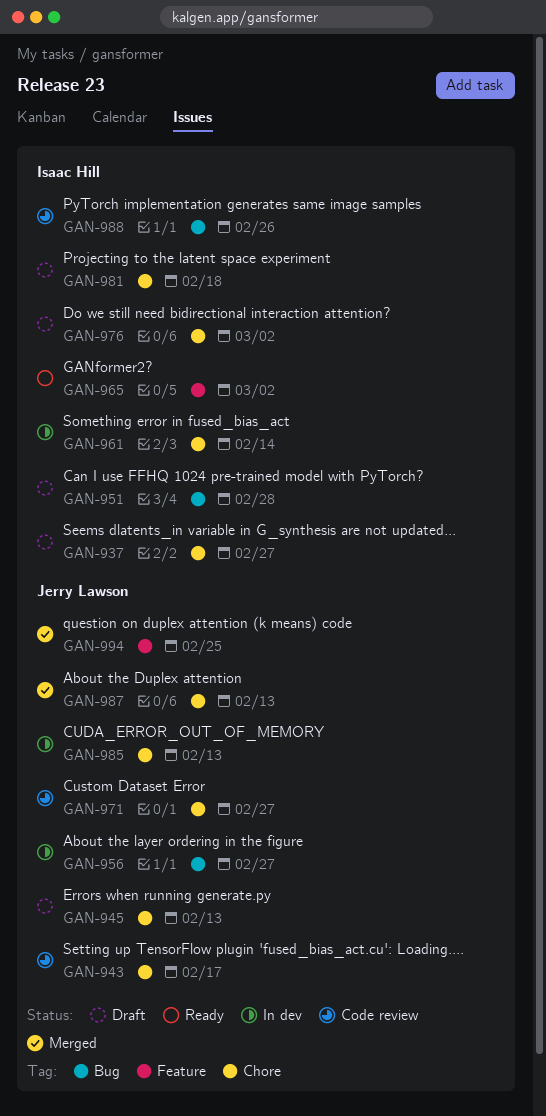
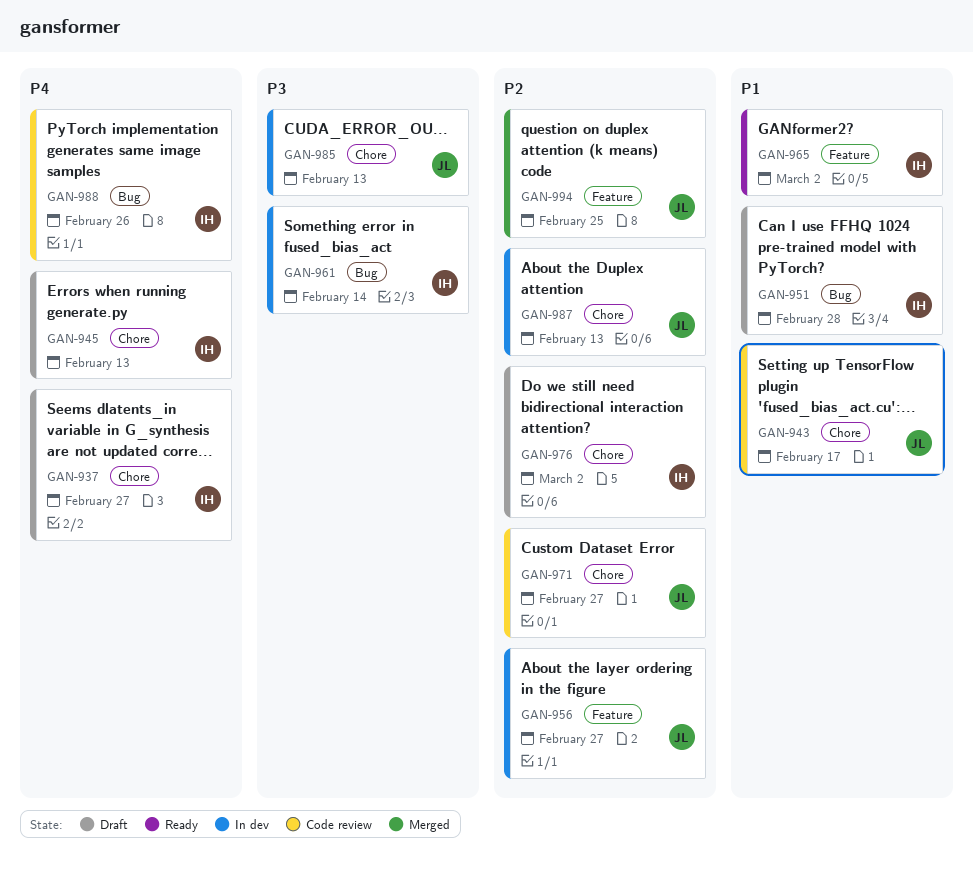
GAN-945, owner: Jerry Lawson -> Isaac Hill
GAN-956, label: Bug -> Feature
GAN-961, label: Chore -> Bug
GAN-981: present -> none
GAN-987, status: Merged -> In dev

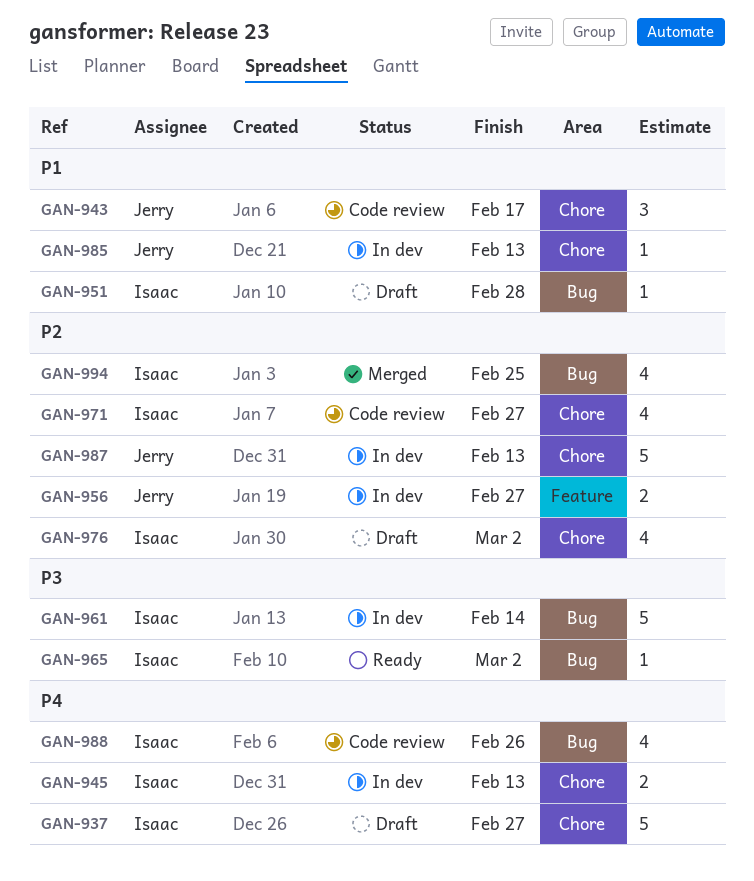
GAN-945, status: Draft -> In dev
GAN-965, priority: P1 -> P3
GAN-965, label: Feature -> Bug
GAN-971, owner: Jerry -> Isaac
GAN-985, priority: P3 -> P1
GAN-994, owner: Jerry -> Isaac
GAN-994, label: Feature -> Bug

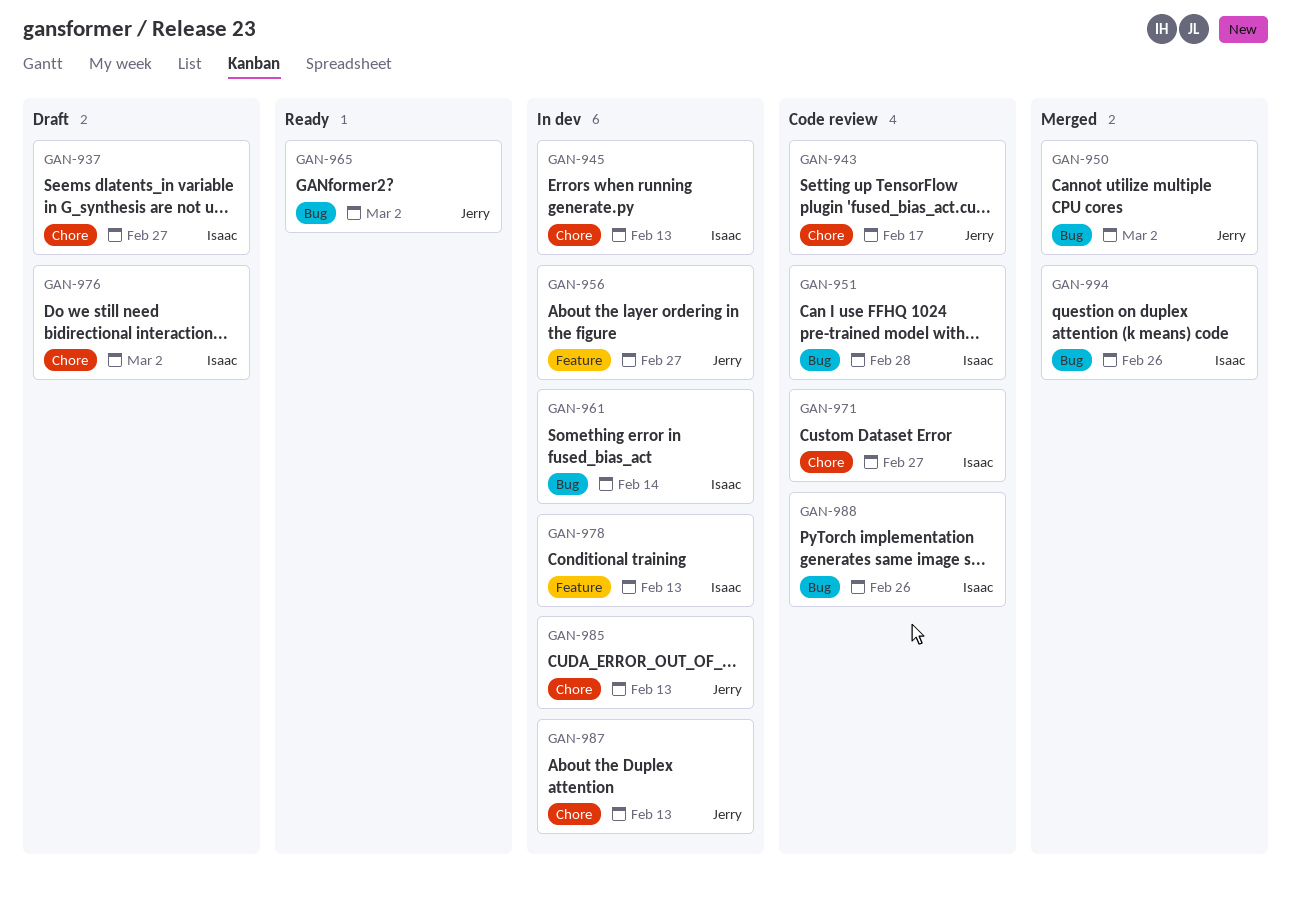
GAN-950: none -> present
GAN-951, status: Draft -> Code review
GAN-965, owner: Isaac -> Jerry
GAN-978: none -> present
GAN-994, due: Feb 25 -> Feb 26

